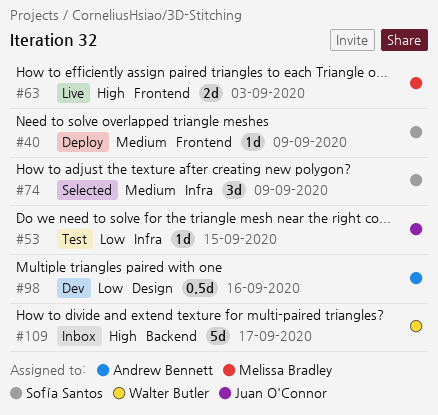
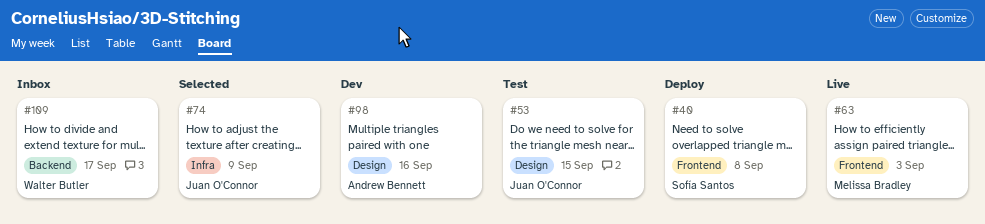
#40, due: Sep 9 -> Sep 8
#53, label: Infra -> Design
#74, owner: Sofía Santos -> Juan O'Connor

